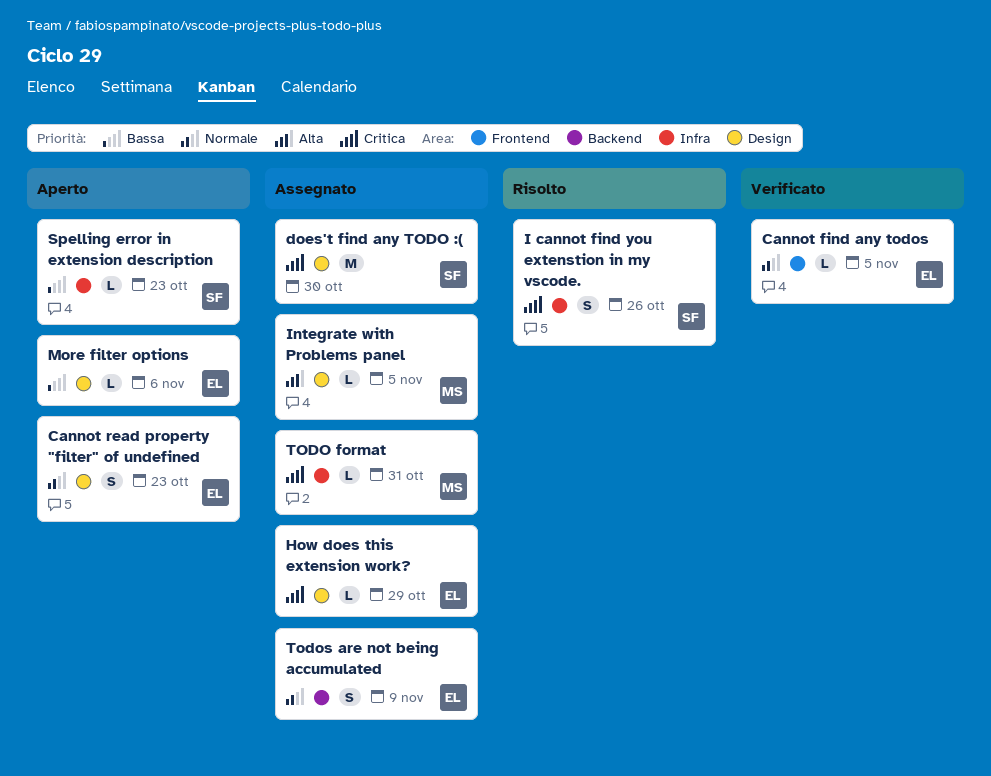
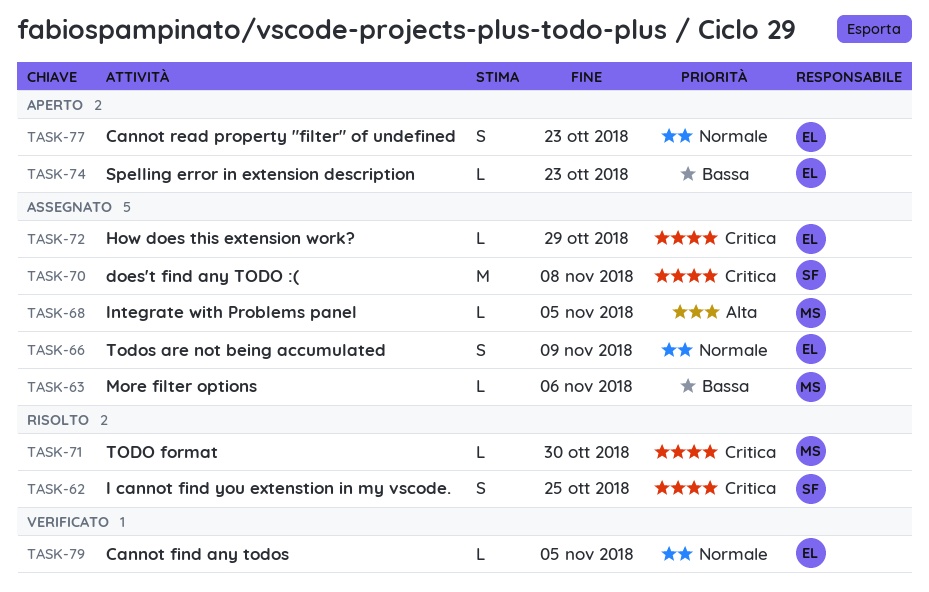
does't find any TODO :(, due: Oct 30 -> Nov 8
I cannot find you extenstion in my vscode., due: Oct 26 -> Oct 25
More filter options, status: Aperto -> Assegnato
More filter options, owner: EL -> MS
Spelling error in extension description, owner: SF -> EL
TODO format, status: Assegnato -> Risolto
TODO format, due: Oct 31 -> Oct 30

